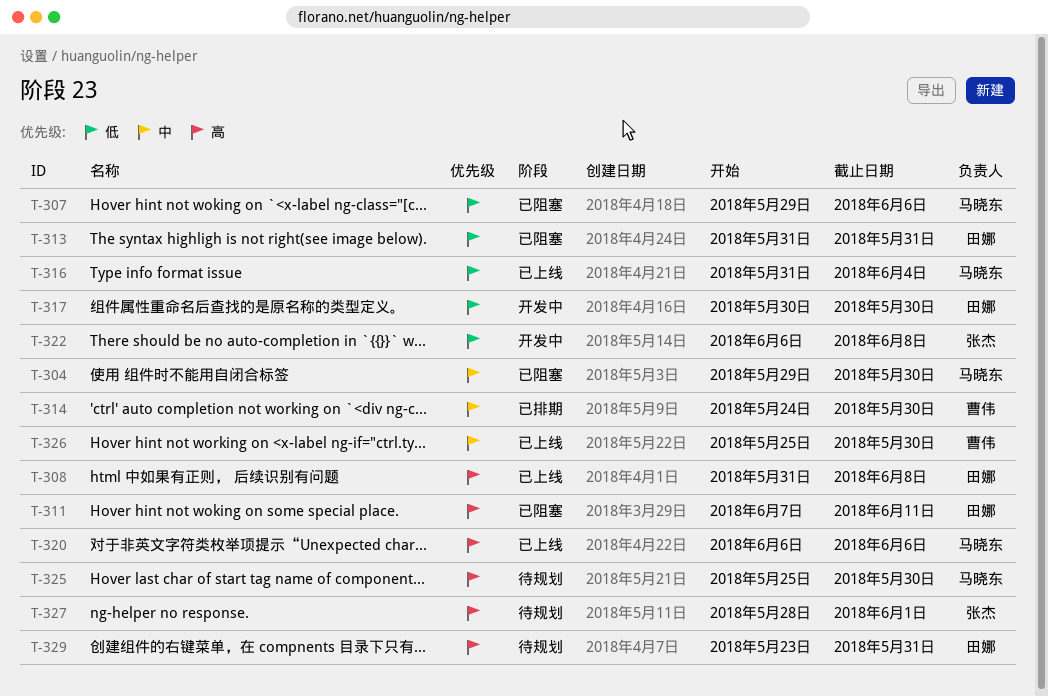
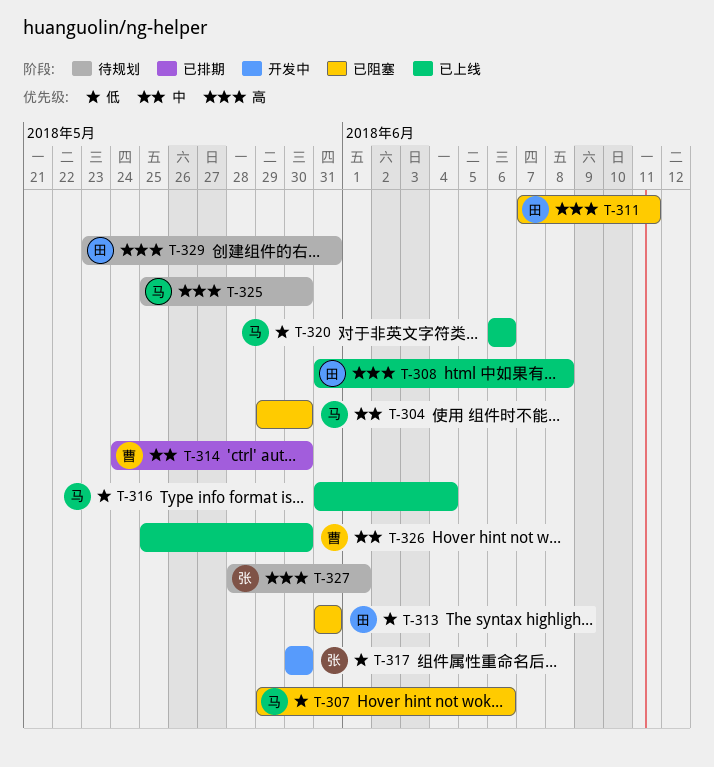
T-317, owner: 田娜 -> 张杰
T-320, priority: 高 -> 低
T-322: present -> none

